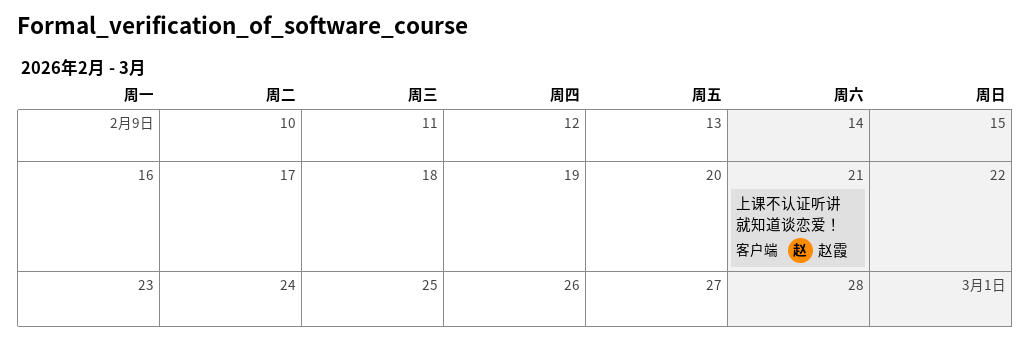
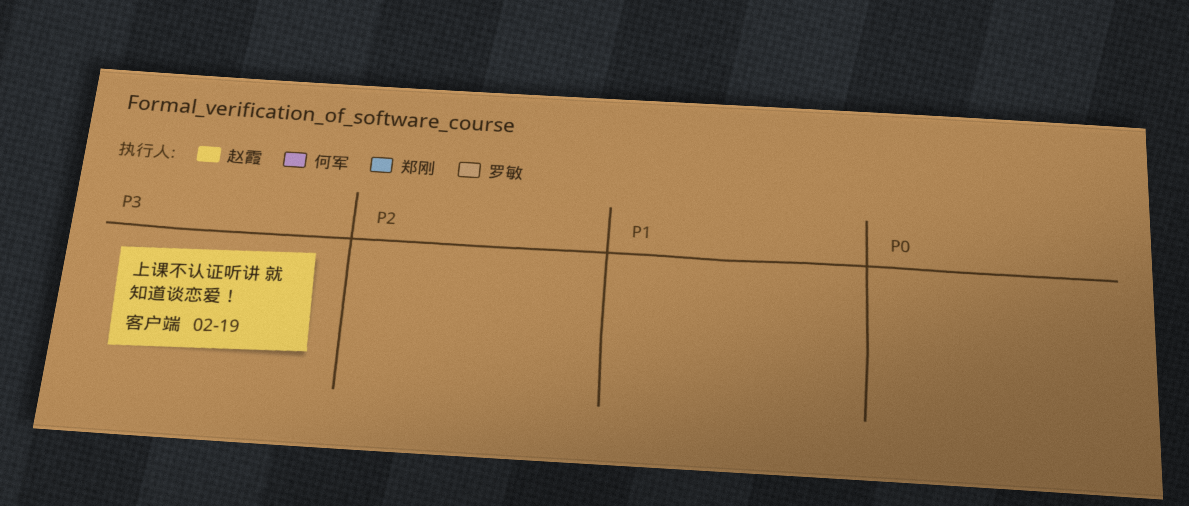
上课不认证听讲 就知道谈恋爱！, due: Feb 21 -> Feb 19

